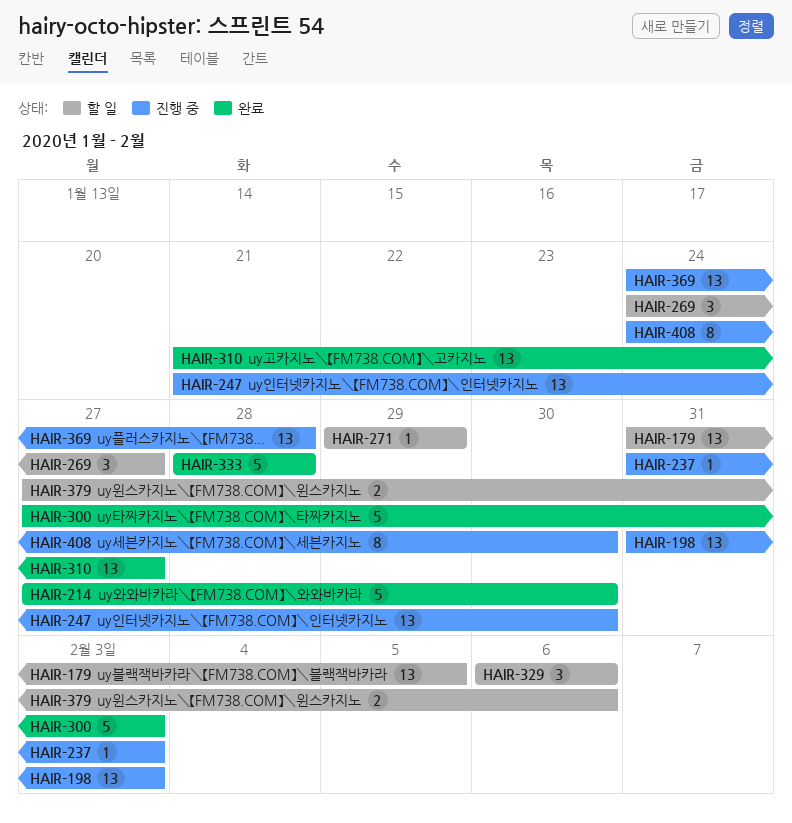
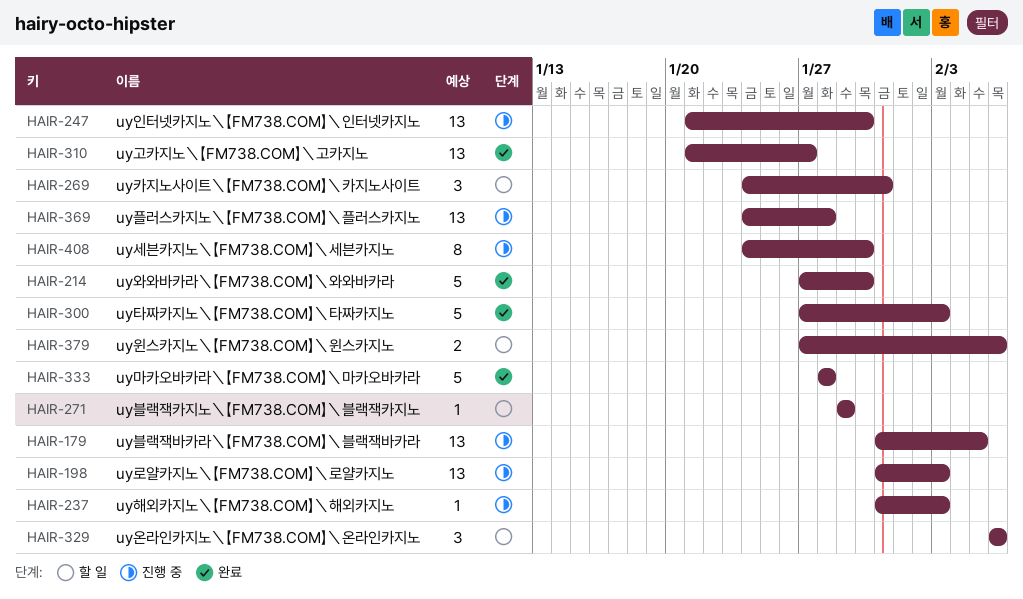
HAIR-179, status: 할 일 -> 진행 중
HAIR-269, due: Jan 27 -> Jan 31

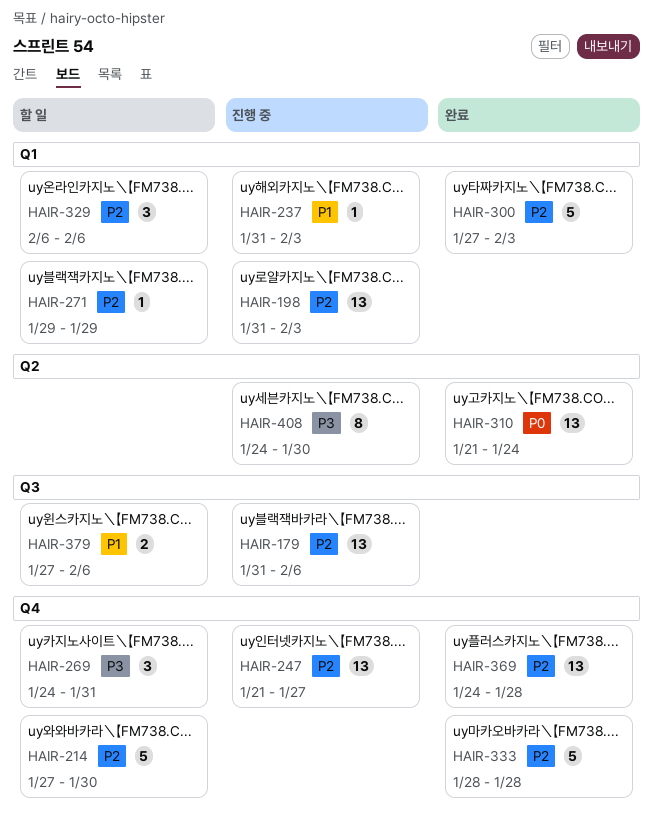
HAIR-179, due: Feb 5 -> Feb 6
HAIR-214, status: 완료 -> 할 일
HAIR-247, due: Jan 30 -> Jan 27
HAIR-310, due: Jan 27 -> Jan 24
HAIR-369, status: 진행 중 -> 완료

